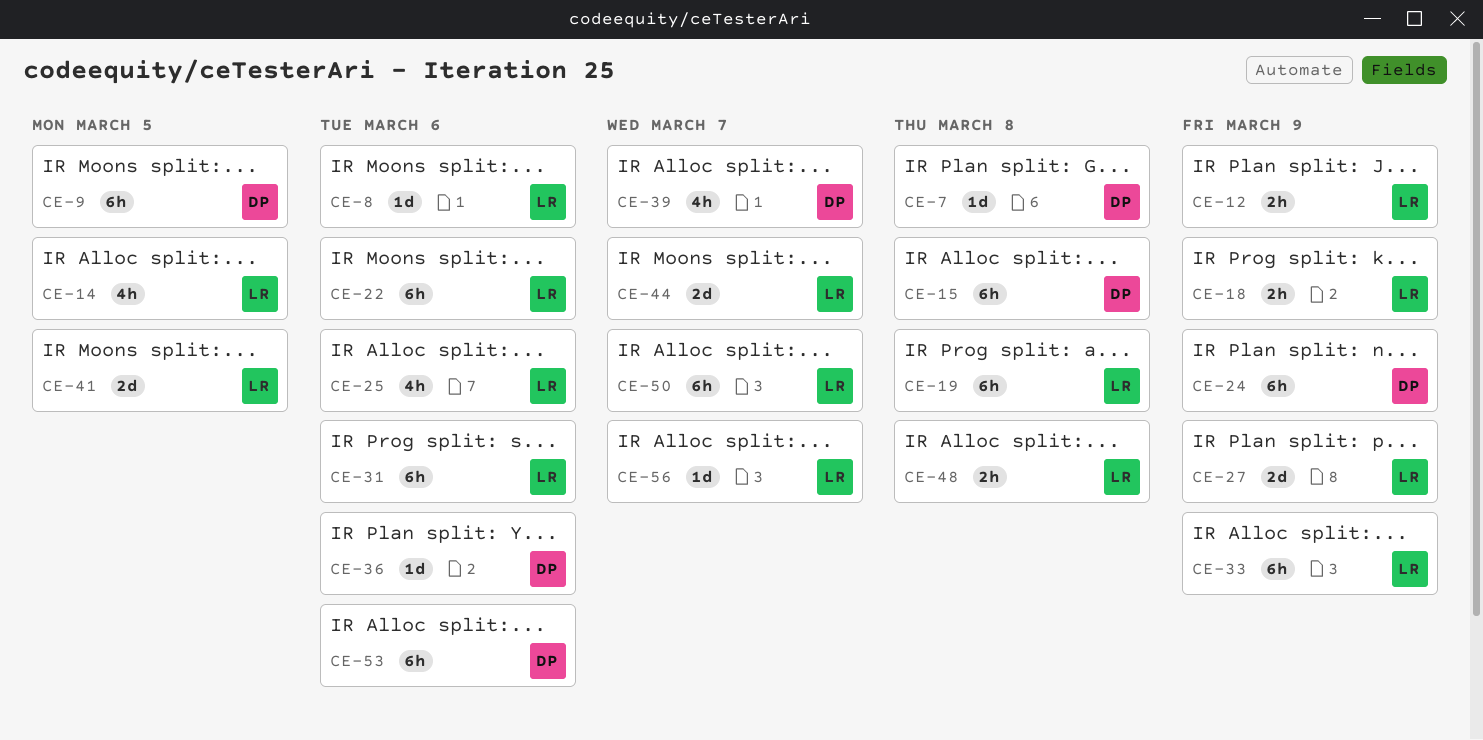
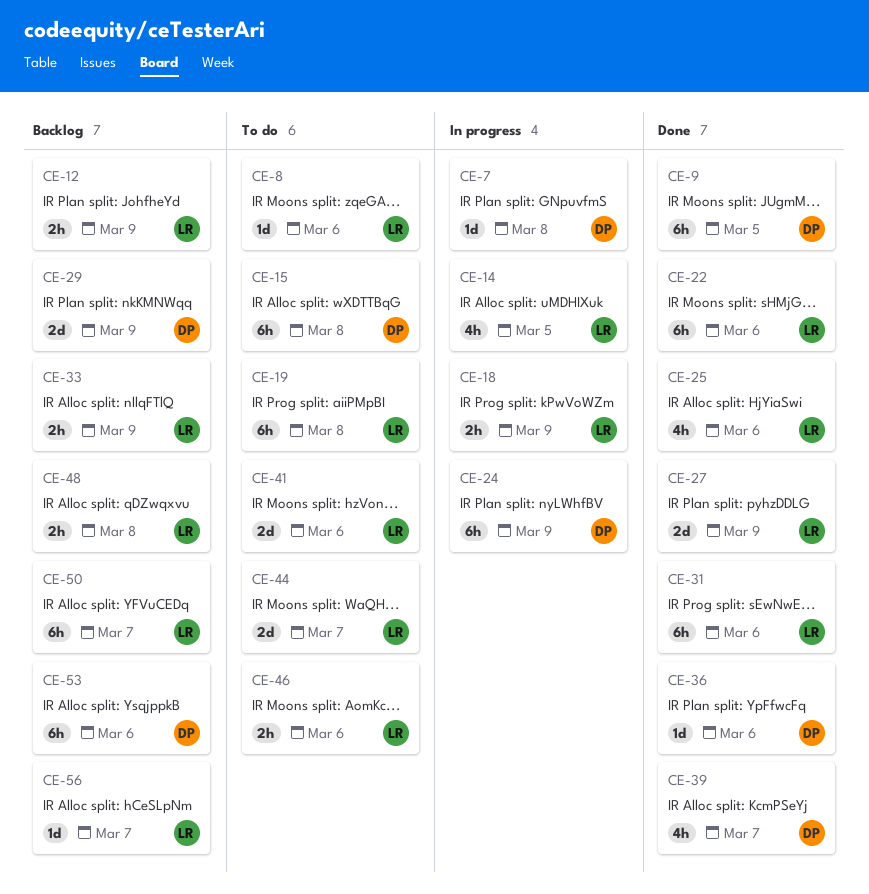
CE-29: none -> present
CE-33, estimate: 6h -> 2h
CE-41, due: Mar 5 -> Mar 6
CE-46: none -> present

